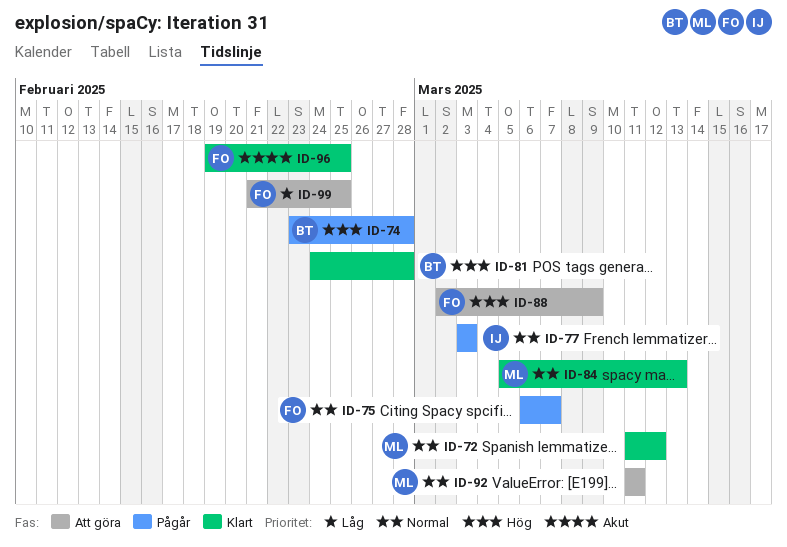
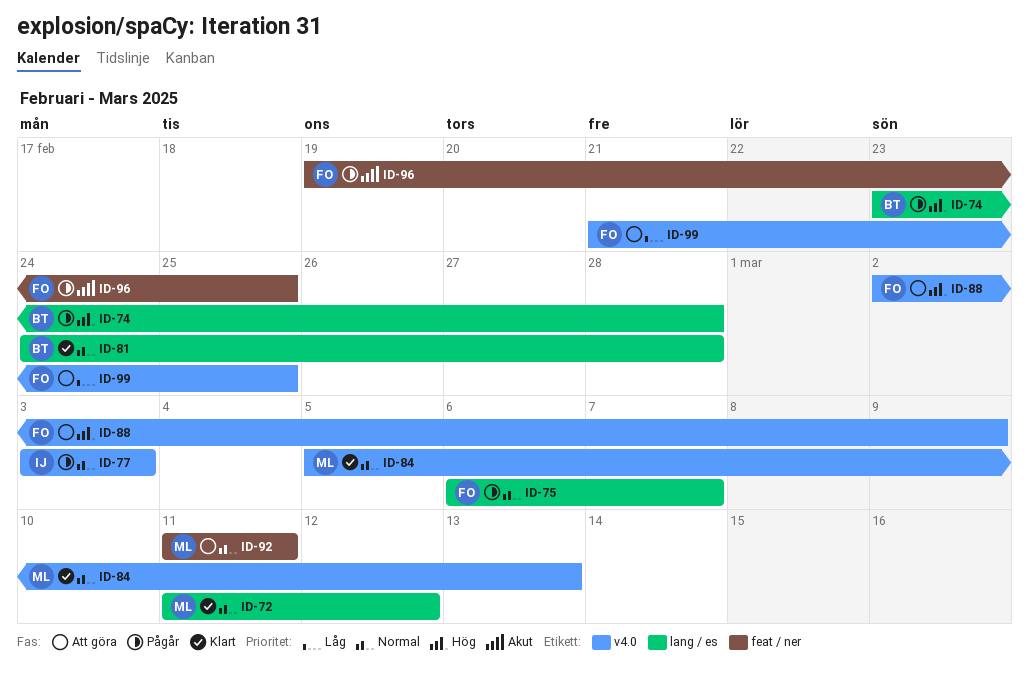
ID-81, priority: Hög -> Normal
ID-96, status: Klart -> Pågår

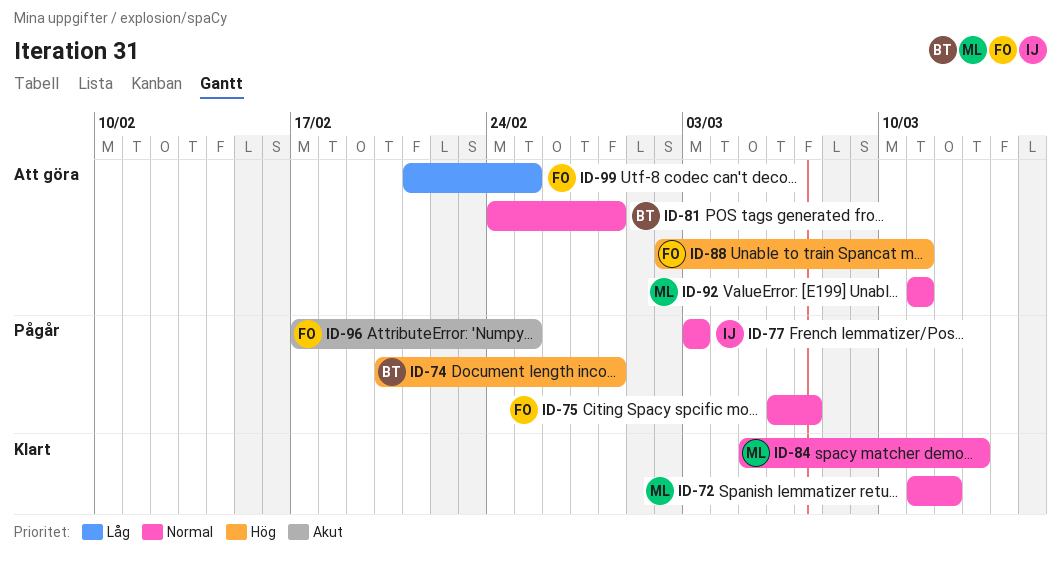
ID-74, start: Feb 23 -> Feb 20
ID-81, status: Klart -> Att göra
ID-88, due: Mar 9 -> Mar 11
ID-96, start: Feb 19 -> Feb 17

